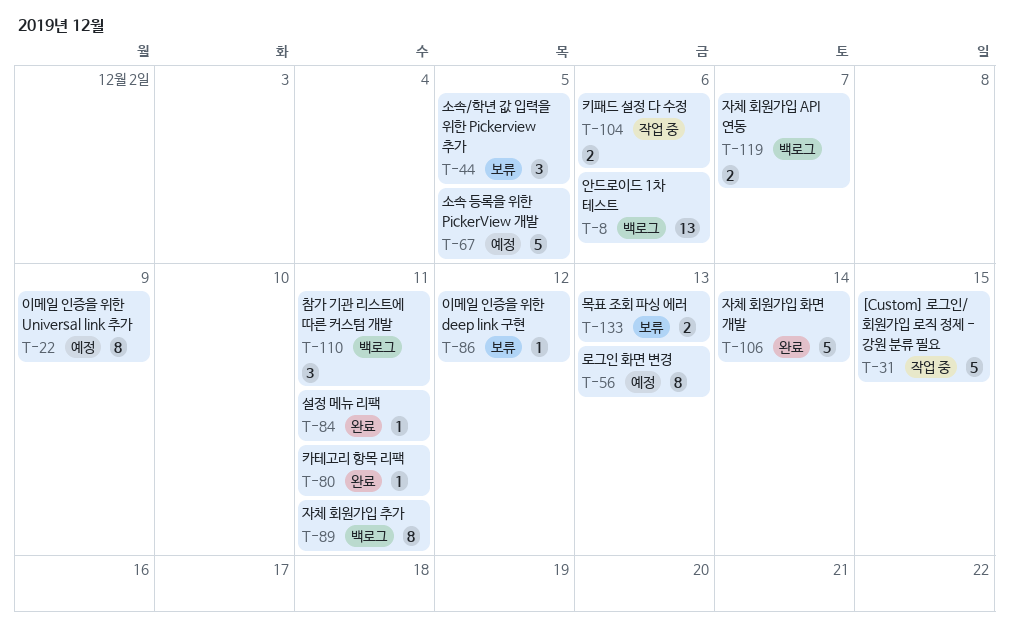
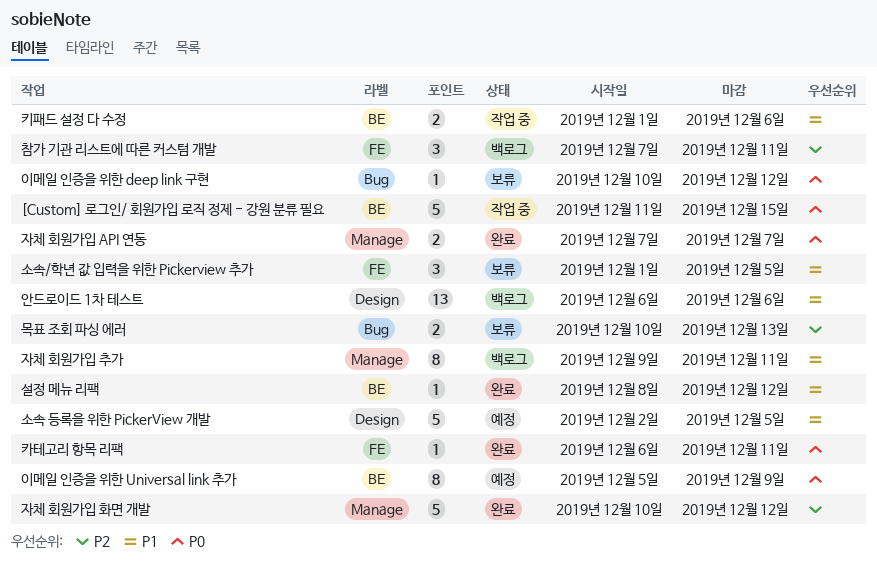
로그인 화면 변경: present -> none
설정 메뉴 리팩, due: Dec 11 -> Dec 12
자체 회원가입 API 연동, status: 백로그 -> 완료
자체 회원가입 화면 개발, due: Dec 14 -> Dec 12

